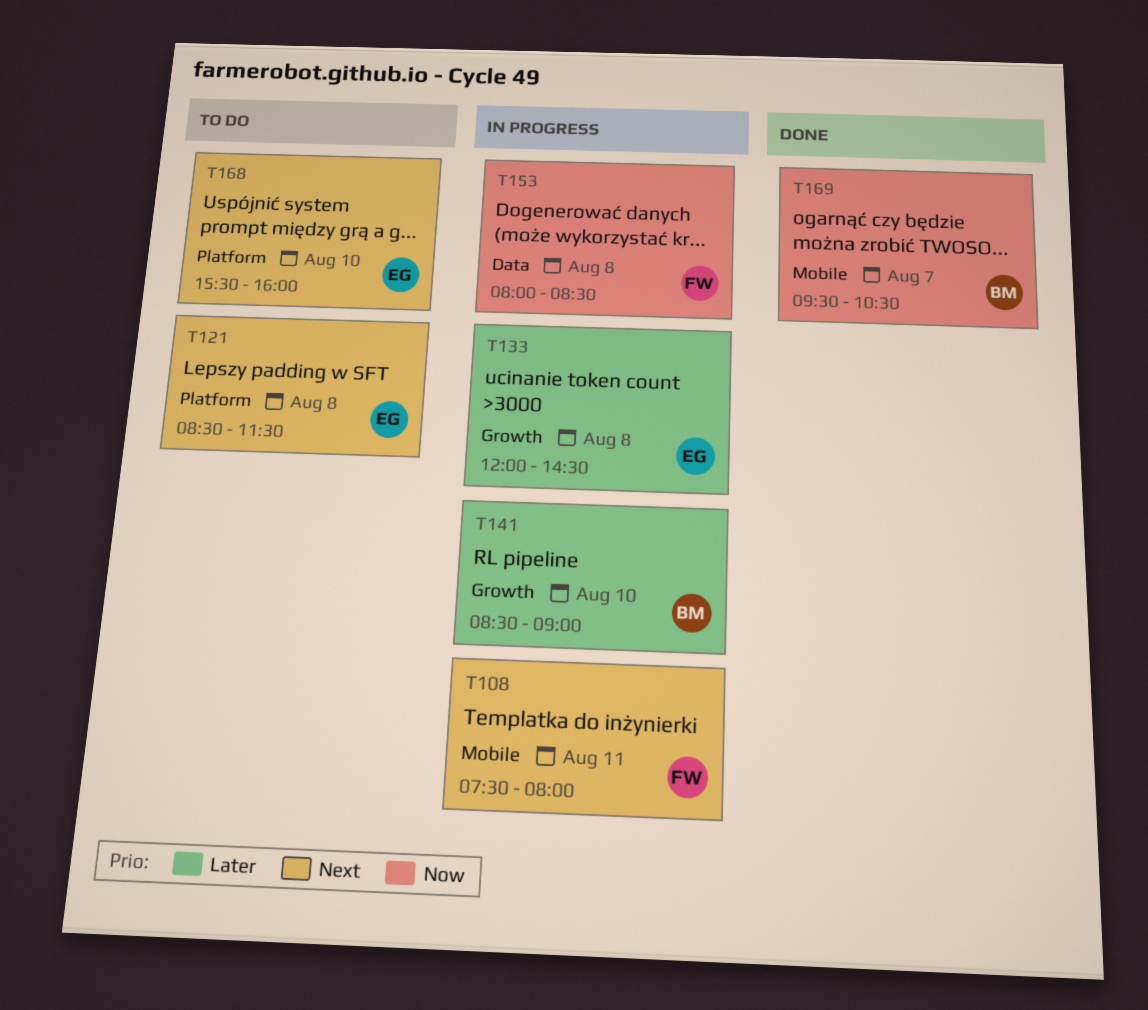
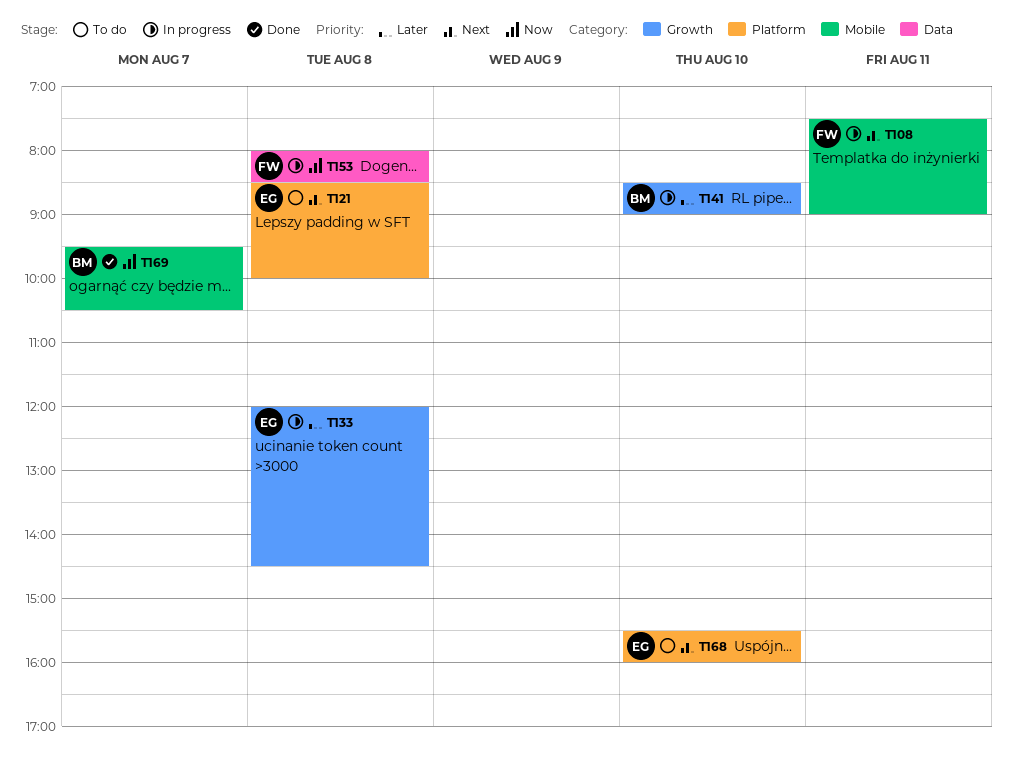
T108, ends: 08:00 -> 09:00
T121, ends: 11:30 -> 10:00

